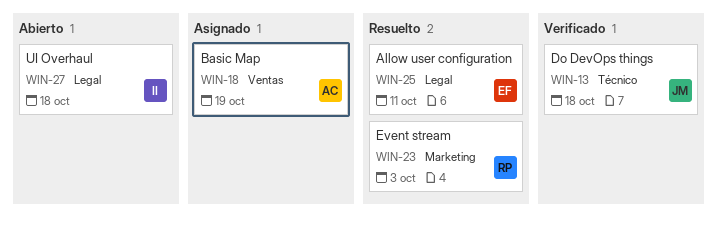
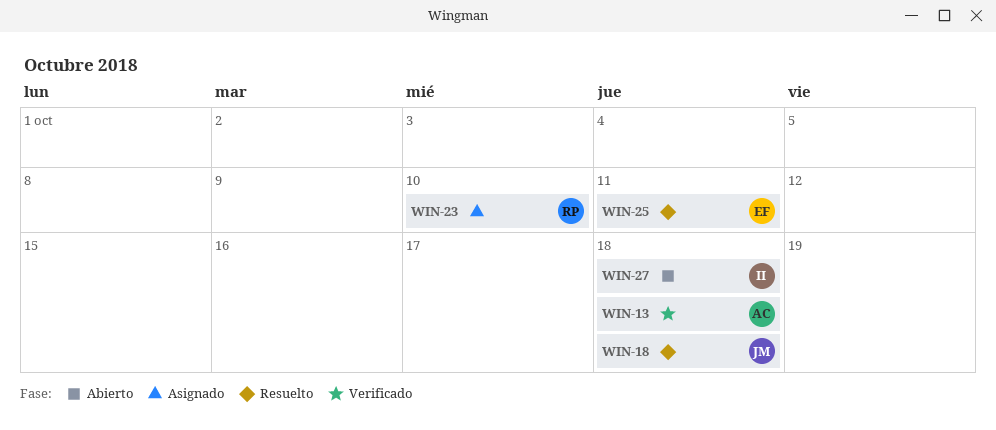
WIN-13, owner: JM -> AC
WIN-18, status: Asignado -> Resuelto
WIN-18, owner: AC -> JM
WIN-18, due: Oct 19 -> Oct 18
WIN-23, status: Resuelto -> Asignado
WIN-23, due: Oct 3 -> Oct 10

